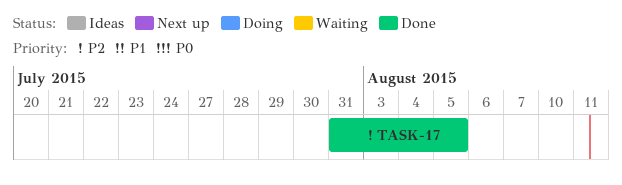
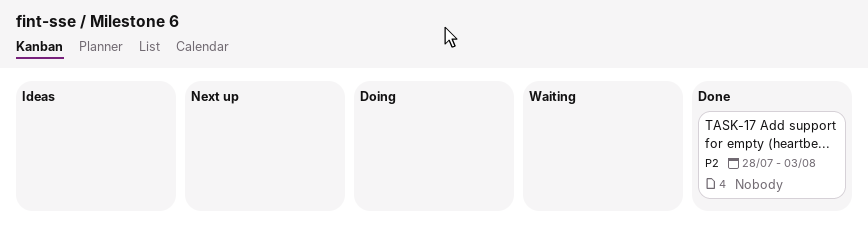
TASK-17, start: Jul 31 -> Jul 28
TASK-17, due: Aug 5 -> Aug 3

